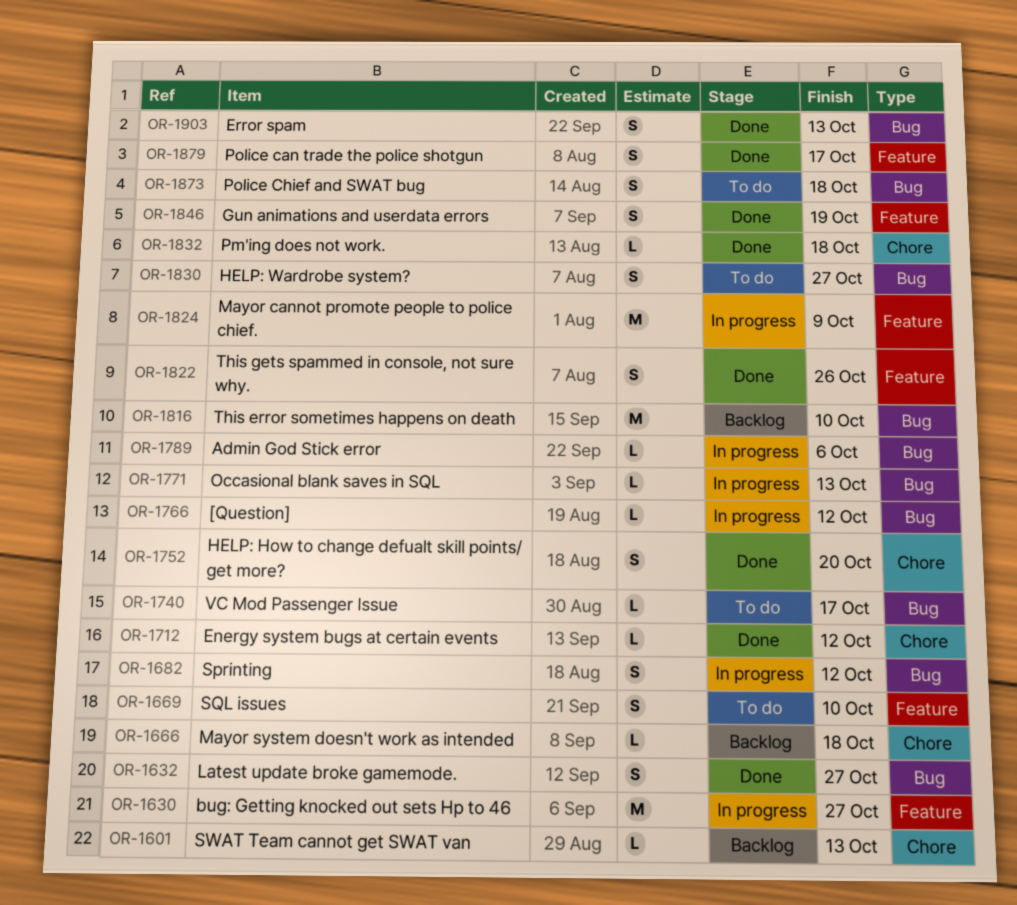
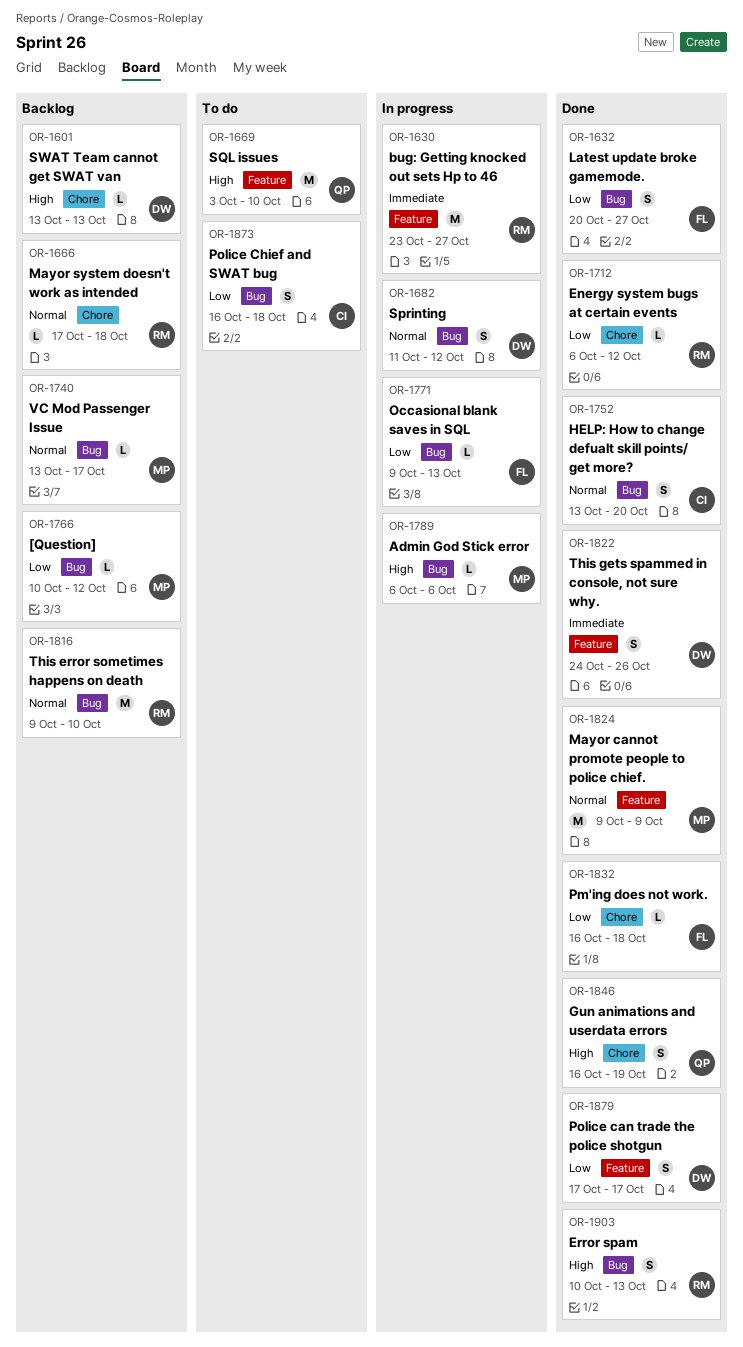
OR-1669, estimate: S -> M
OR-1740, status: To do -> Backlog
OR-1752, label: Chore -> Bug
OR-1766, status: In progress -> Backlog
OR-1824, status: In progress -> Done
OR-1830: present -> none
OR-1846, label: Feature -> Chore

